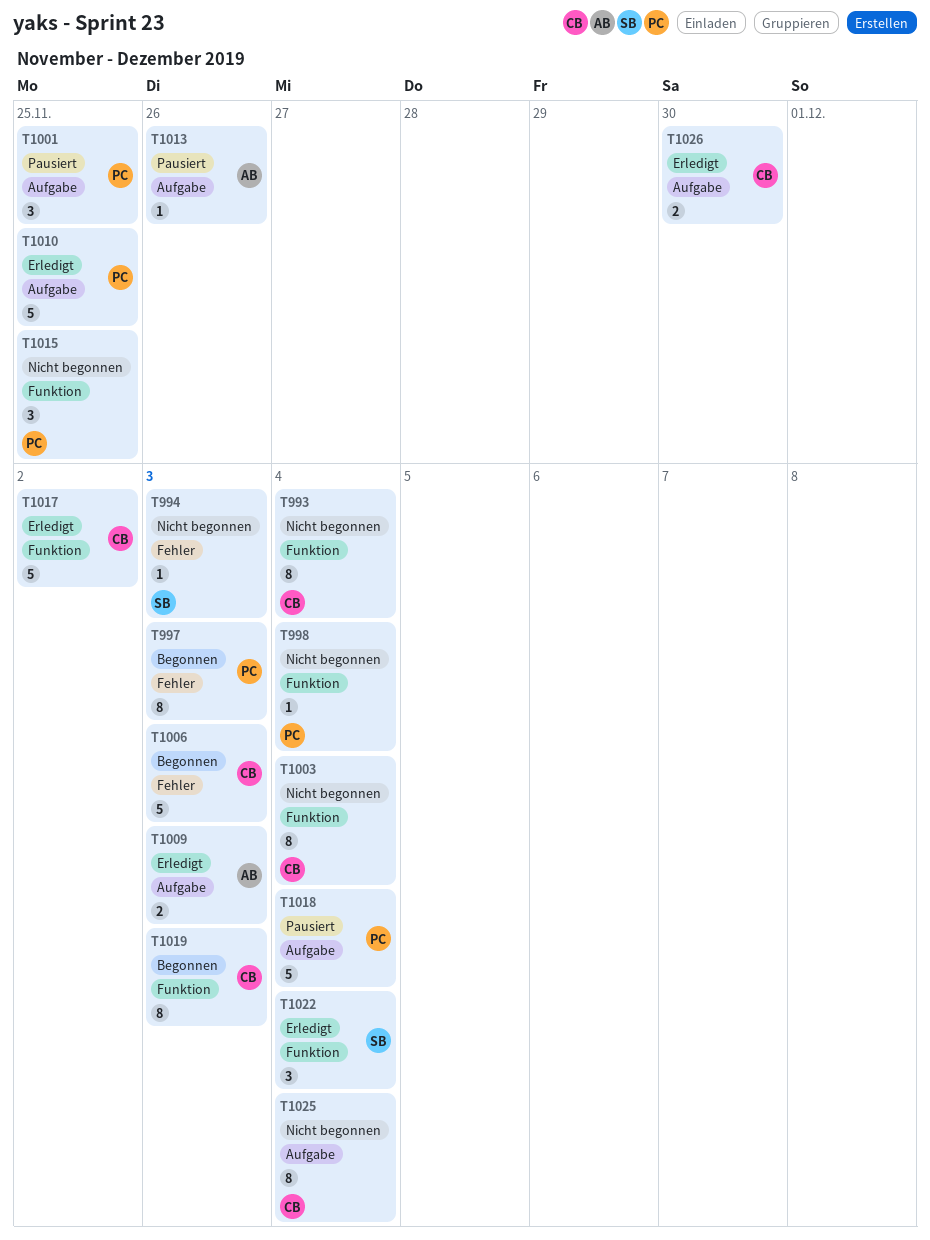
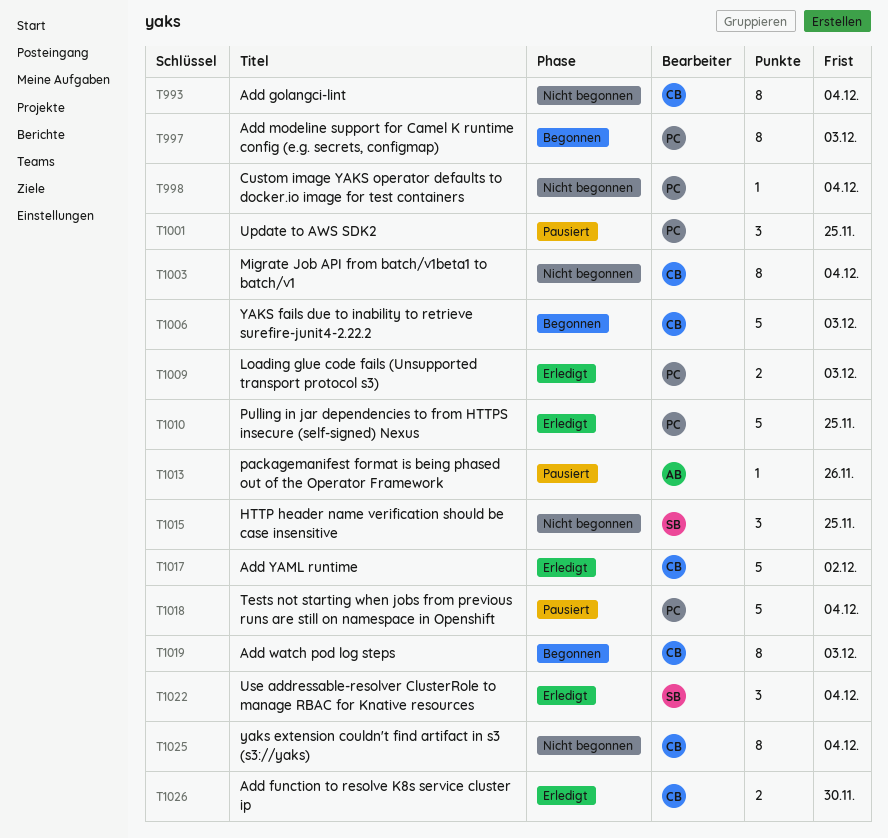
T994: present -> none
T1009, owner: AB -> PC
T1015, owner: PC -> SB

